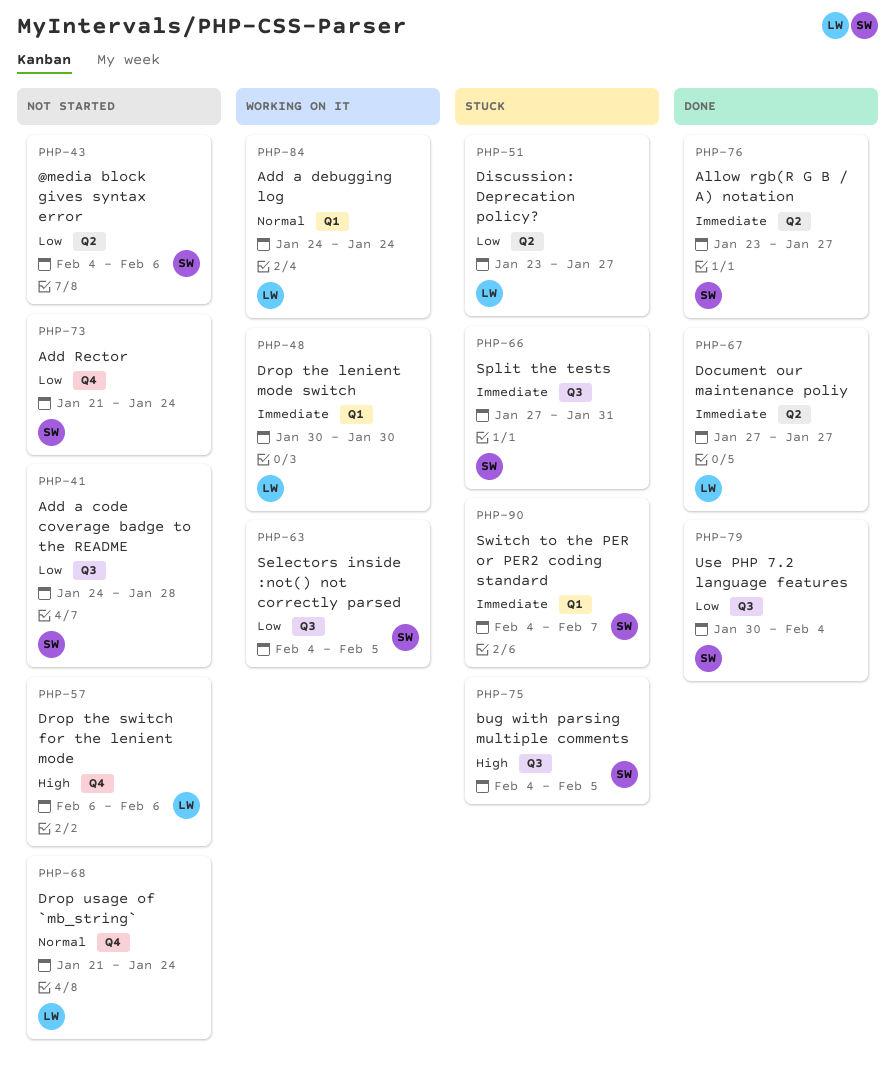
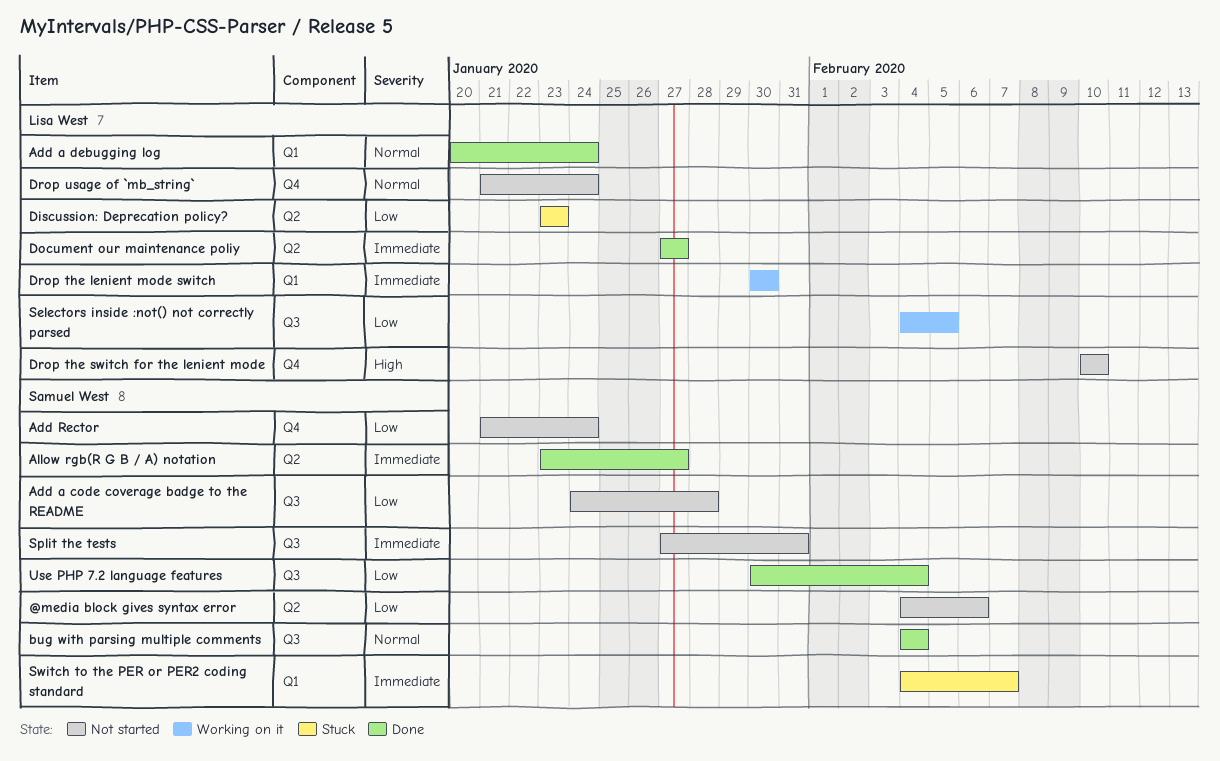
Add a debugging log, status: Working on it -> Done
Add a debugging log, start: Jan 24 -> Jan 20
bug with parsing multiple comments, status: Stuck -> Done
bug with parsing multiple comments, priority: High -> Normal
bug with parsing multiple comments, due: Feb 5 -> Feb 4
Discussion: Deprecation policy?, due: Jan 27 -> Jan 23
Drop the switch for the lenient mode, start: Feb 6 -> Feb 10
Drop the switch for the lenient mode, due: Feb 6 -> Feb 10
Selectors inside :not() not correctly parsed, owner: Samuel West -> Lisa West
Split the tests, status: Stuck -> Not started

